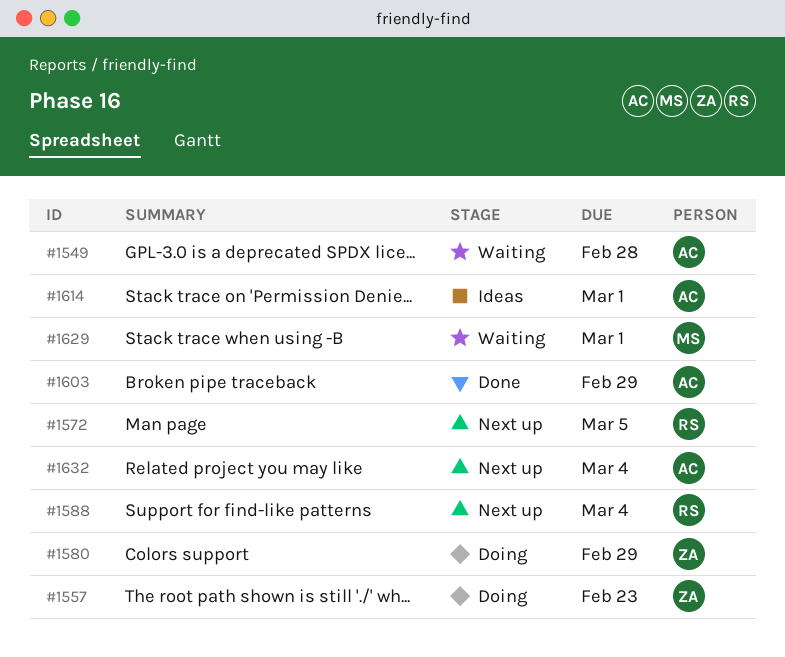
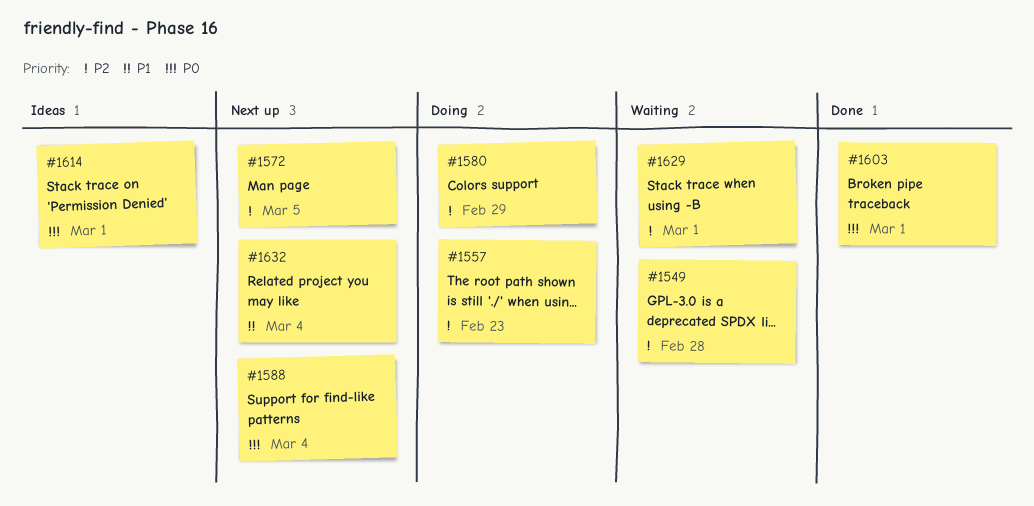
#1603, due: Feb 29 -> Mar 1

